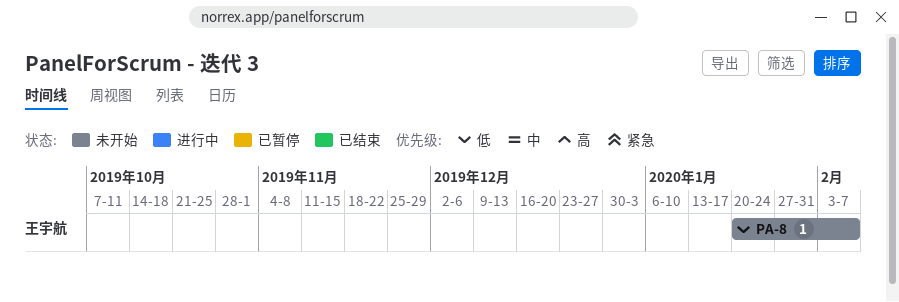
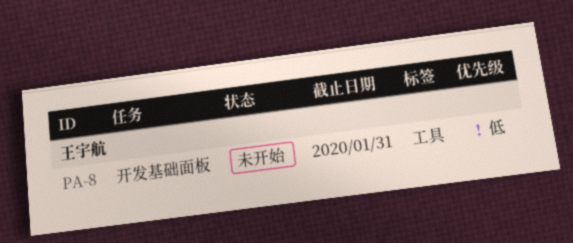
PA-8, due: Feb 7 -> Jan 31

